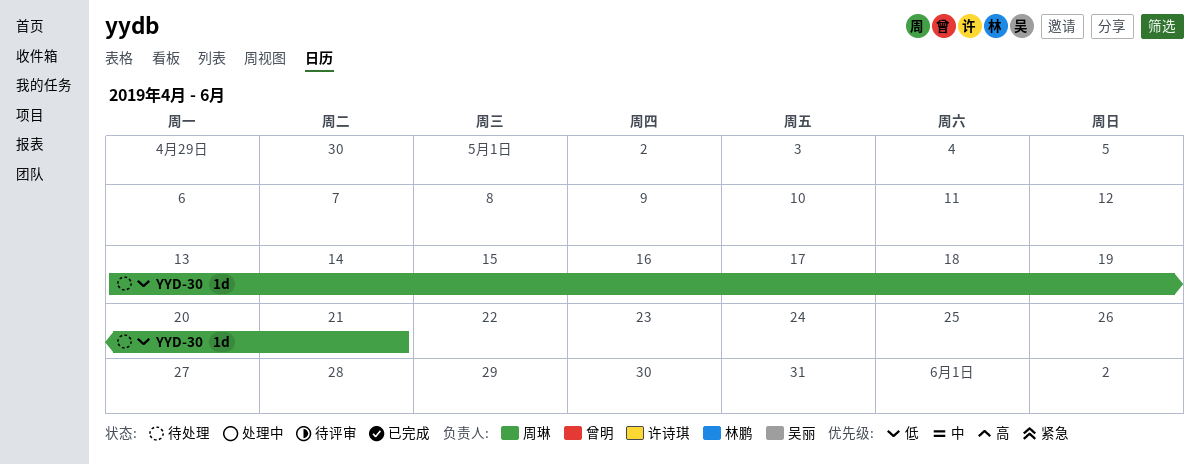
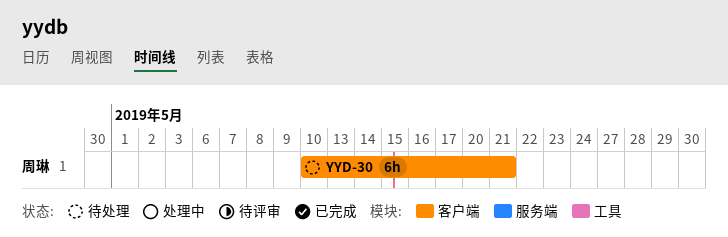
YYD-30, estimate: 1d -> 6h
YYD-30, start: May 13 -> May 10

